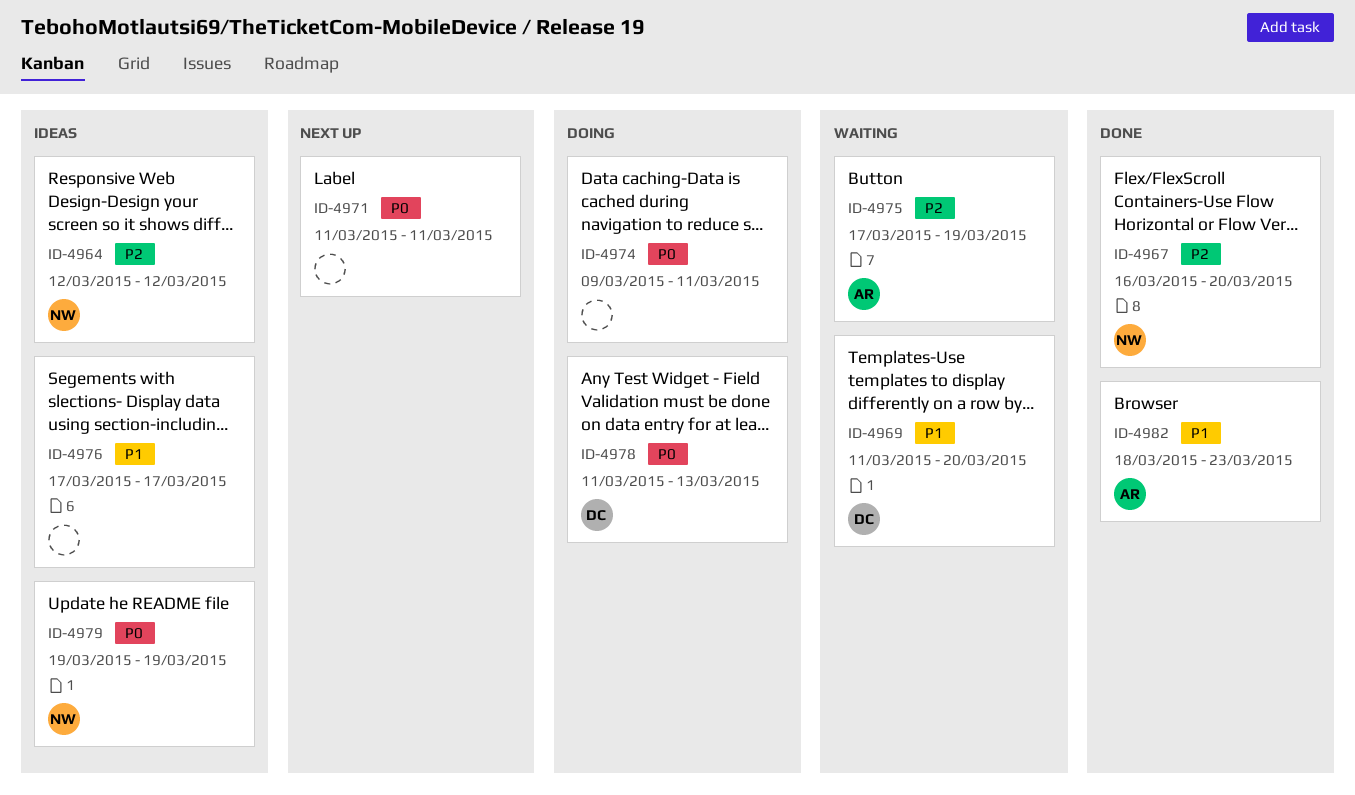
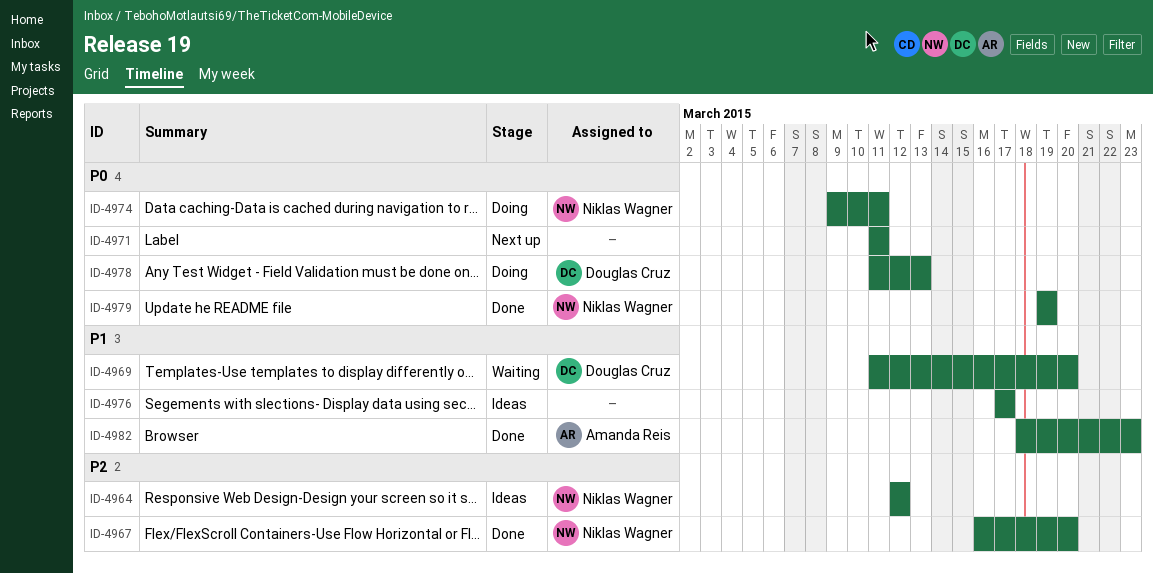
ID-4974, owner: none -> Niklas Wagner
ID-4975: present -> none
ID-4979, status: Ideas -> Done

